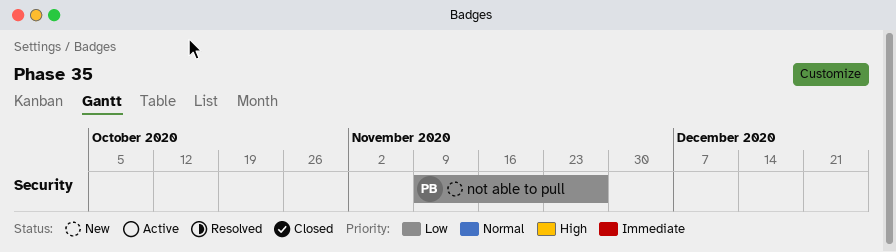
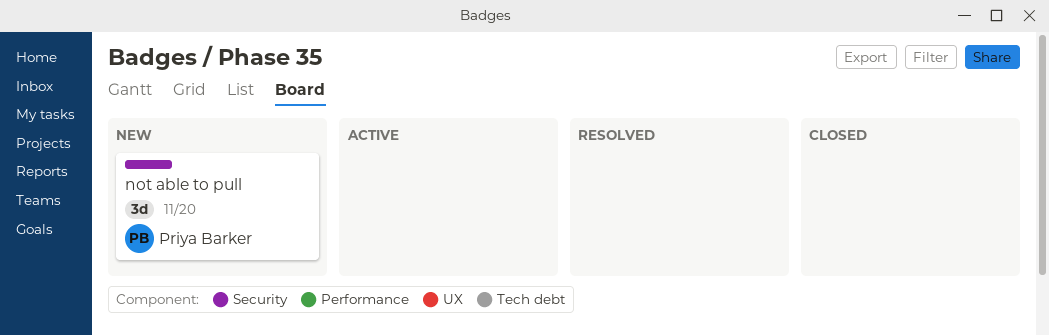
not able to pull, due: Nov 27 -> Nov 20

